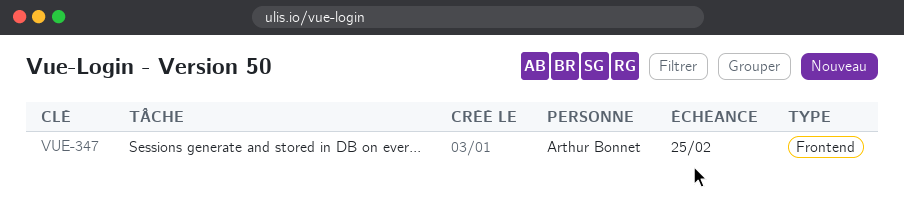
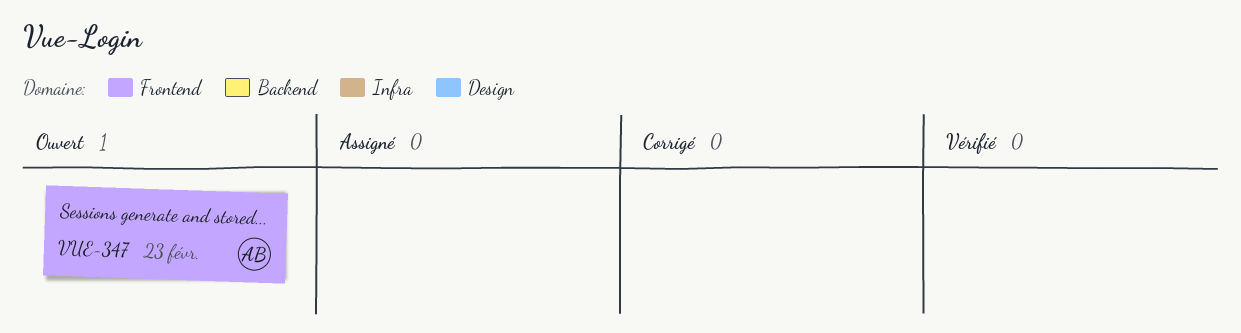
VUE-347, due: Feb 25 -> Feb 23

